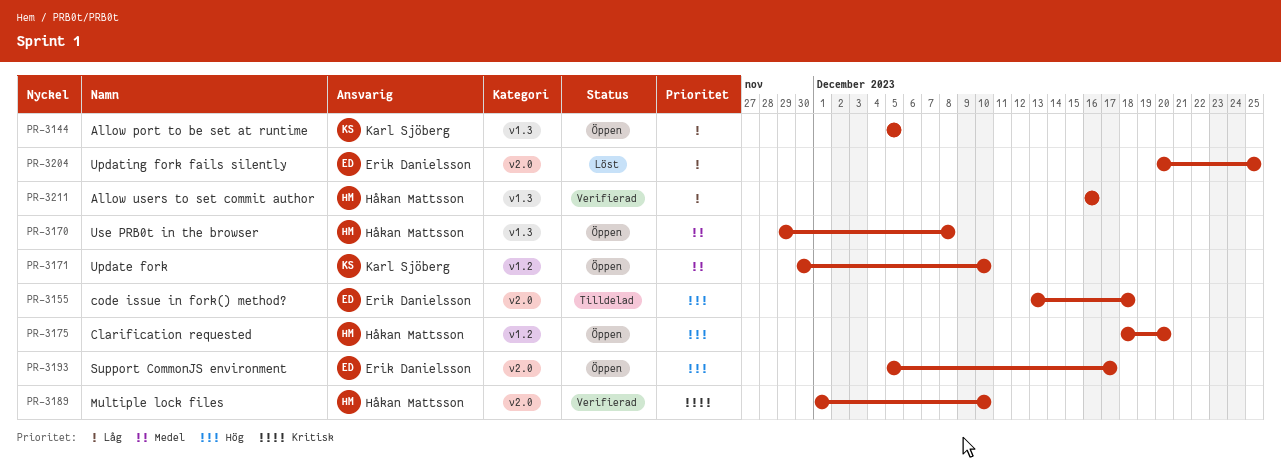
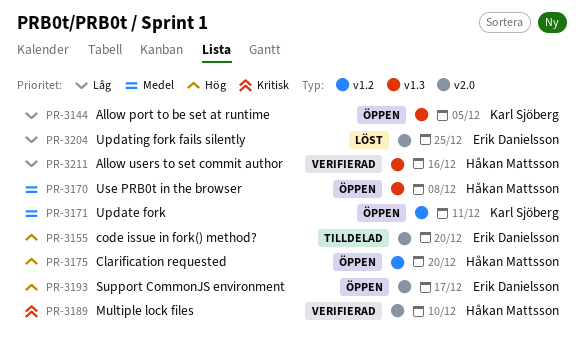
PR-3155, due: Dec 18 -> Dec 20
PR-3171, due: Dec 10 -> Dec 11

